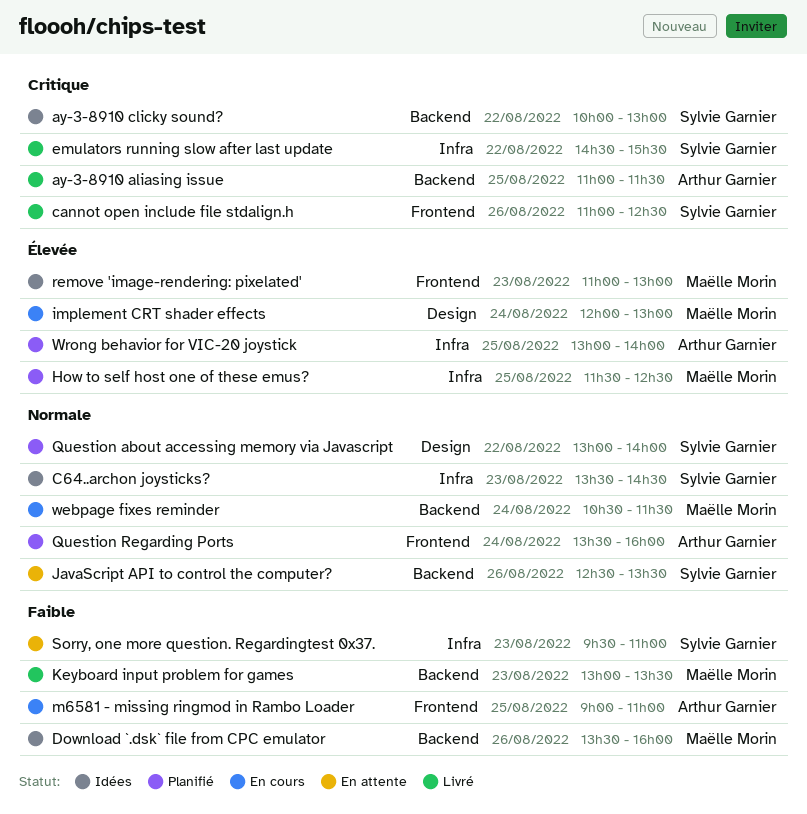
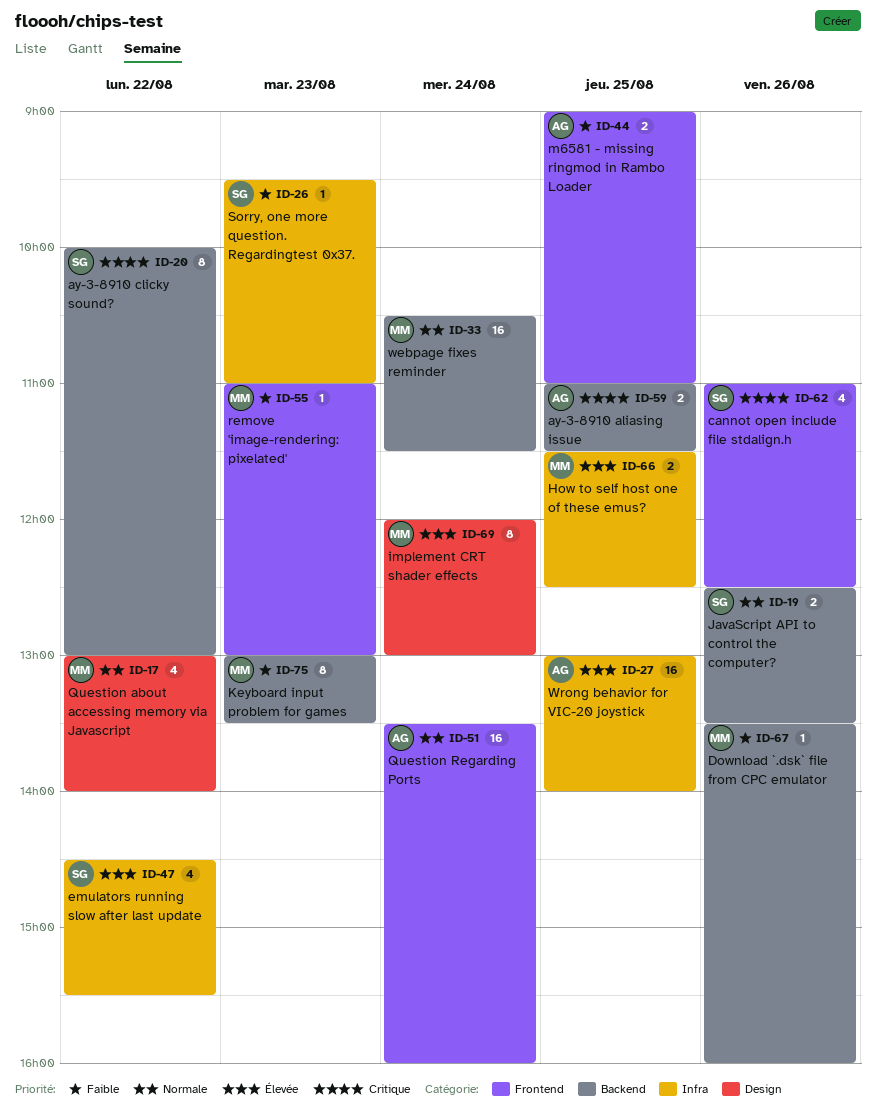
C64..archon joysticks?: present -> none
emulators running slow after last update, priority: Critique -> Élevée
Question about accessing memory via Javascript, owner: Sylvie Garnier -> Maëlle Morin
remove 'image-rendering: pixelated', priority: Élevée -> Faible

